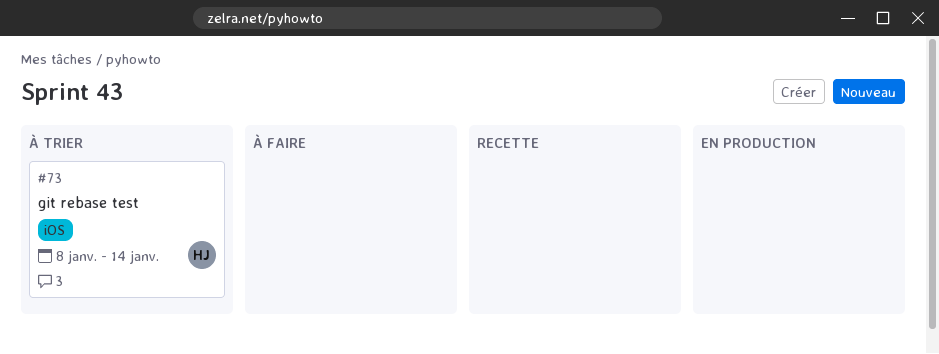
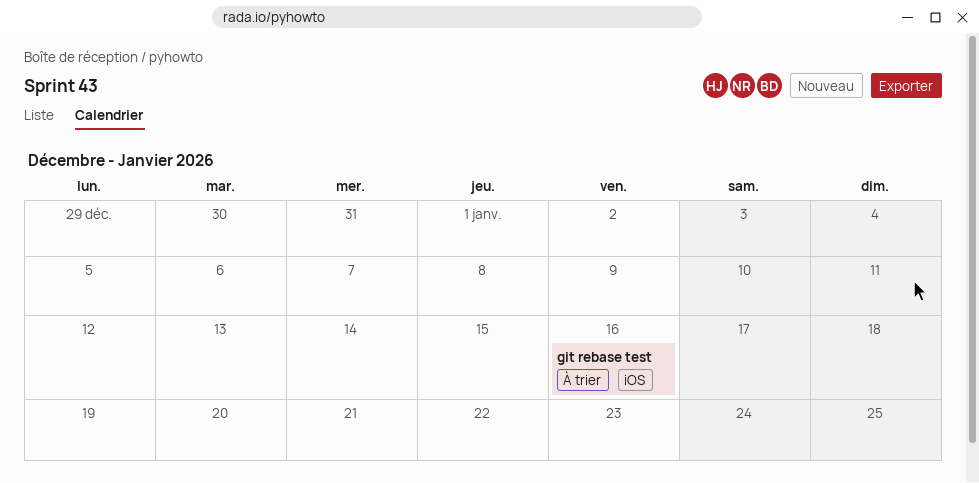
git rebase test, due: Jan 14 -> Jan 16

